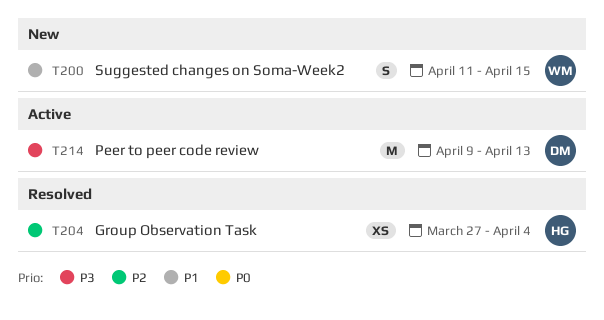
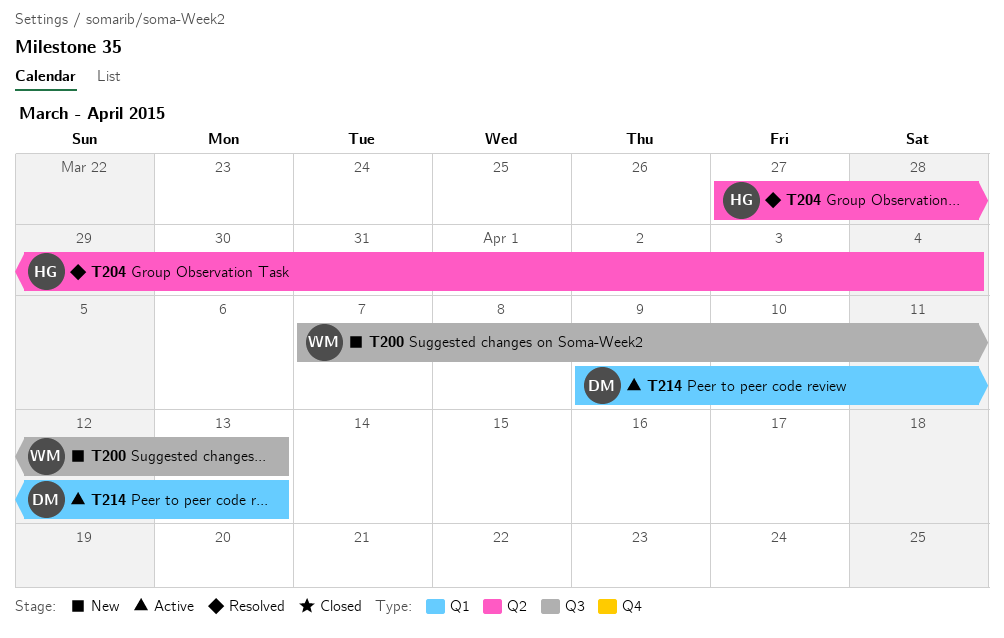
T200, start: Apr 11 -> Apr 7
T200, due: Apr 15 -> Apr 13

